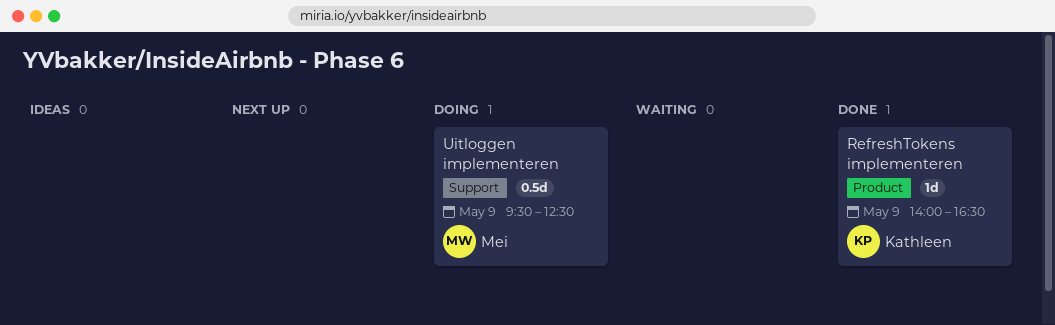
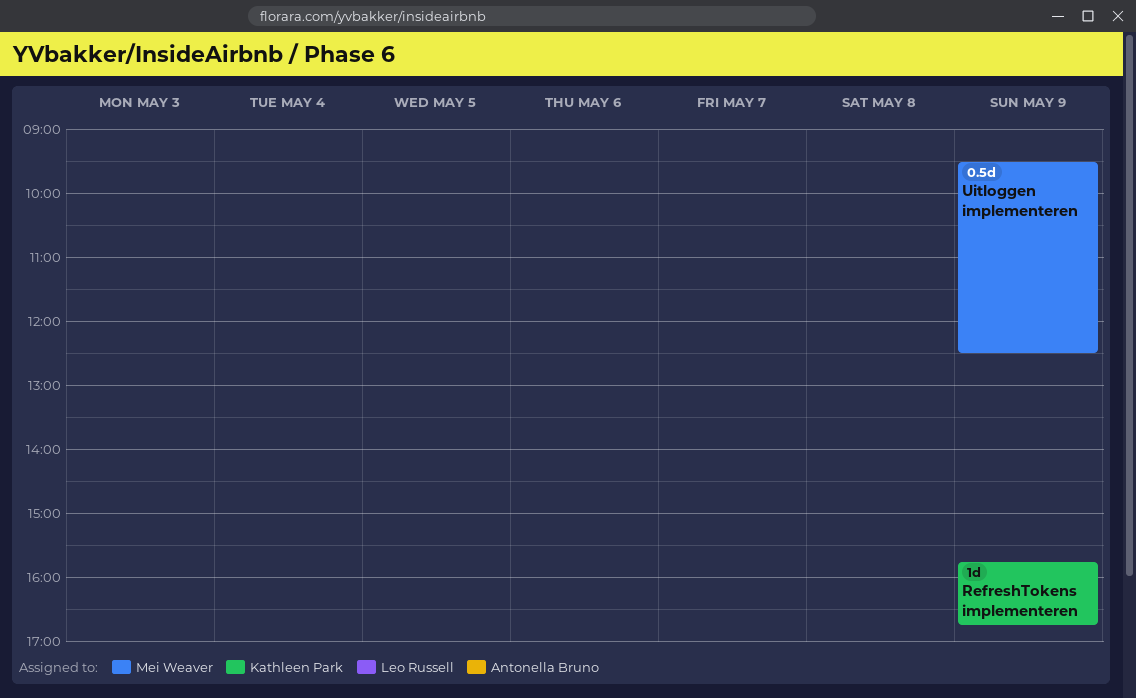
RefreshTokens implementeren, begins: 14:00 -> 15:45
RefreshTokens implementeren, ends: 16:30 -> 16:45

